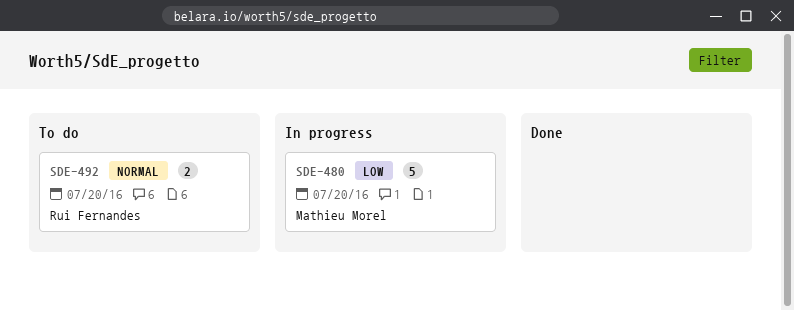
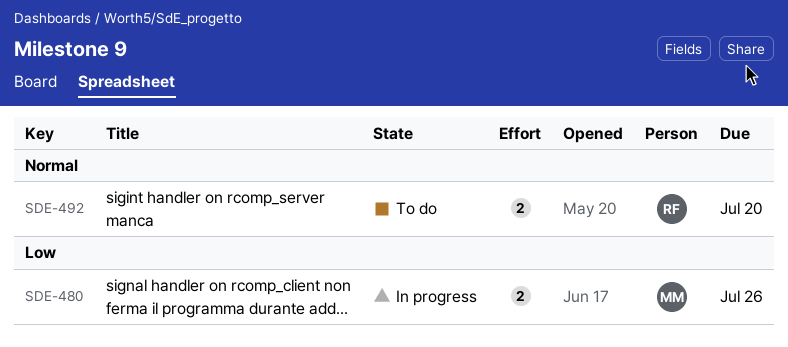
SDE-480, estimate: 5 -> 2
SDE-480, due: Jul 20 -> Jul 26

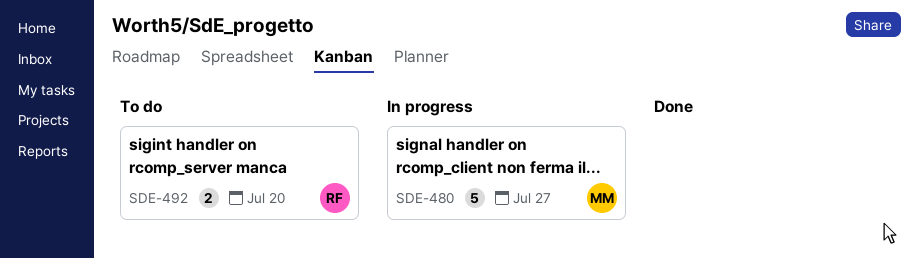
SDE-480, estimate: 2 -> 5
SDE-480, due: Jul 26 -> Jul 27

